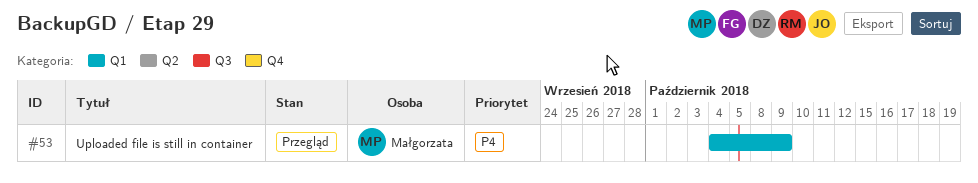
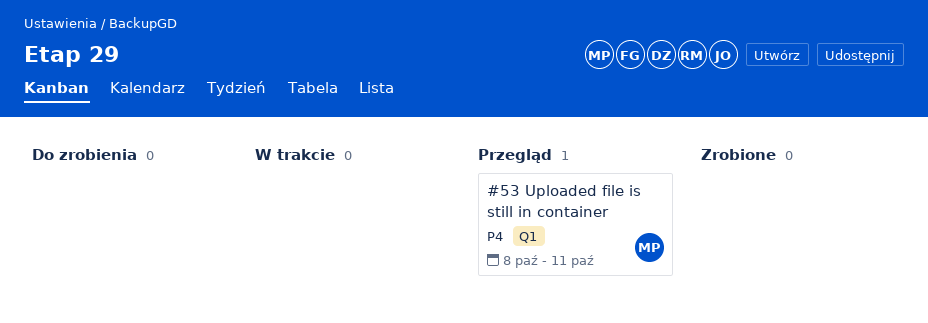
#53, start: Oct 4 -> Oct 8
#53, due: Oct 9 -> Oct 11

